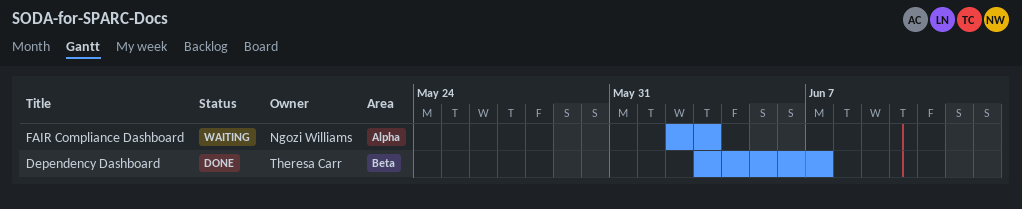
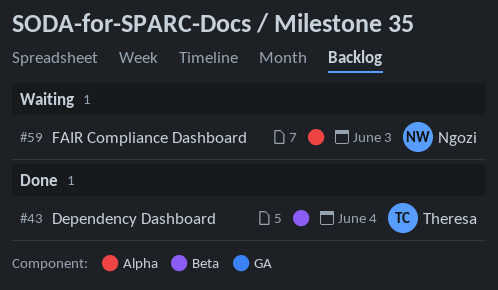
Dependency Dashboard, due: Jun 7 -> Jun 4

